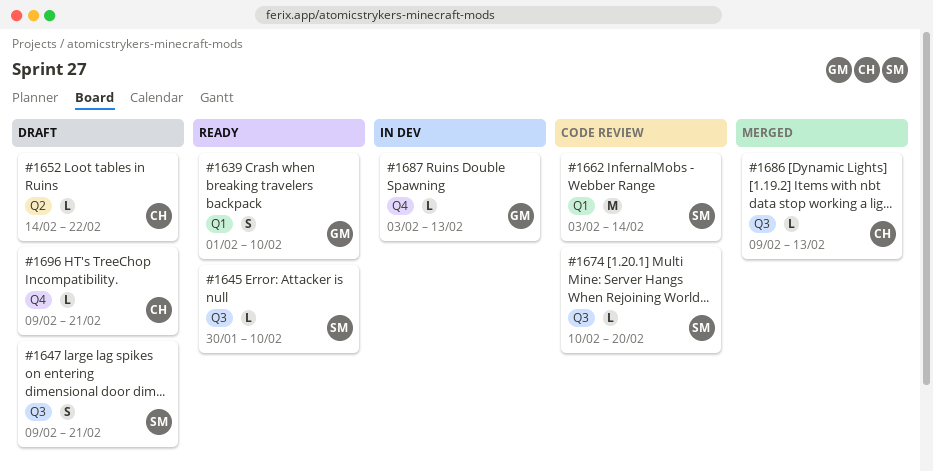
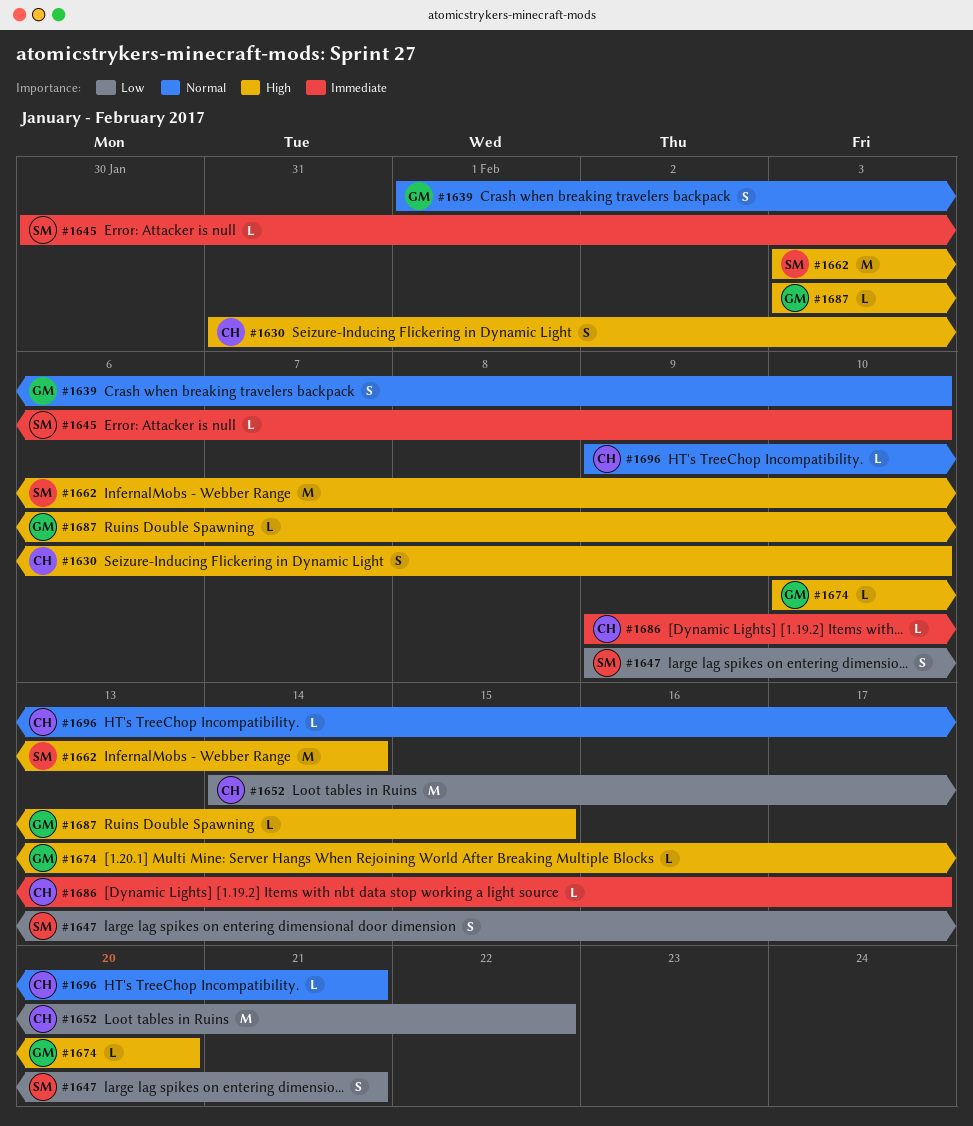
#1630: none -> present
#1652, estimate: L -> M
#1674, owner: SM -> GM
#1686, due: Feb 13 -> Feb 17
#1687, due: Feb 13 -> Feb 15

